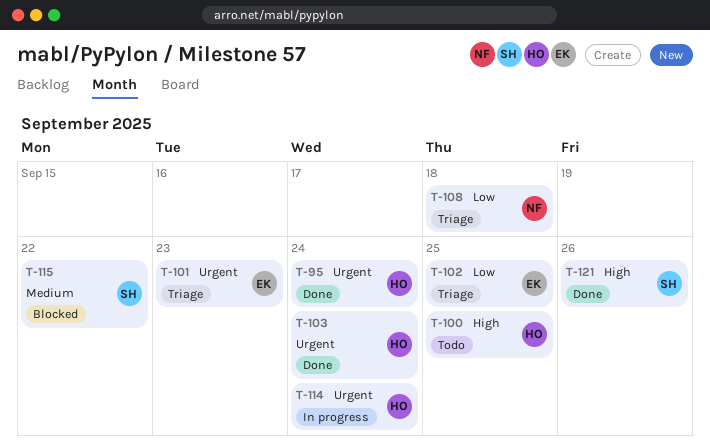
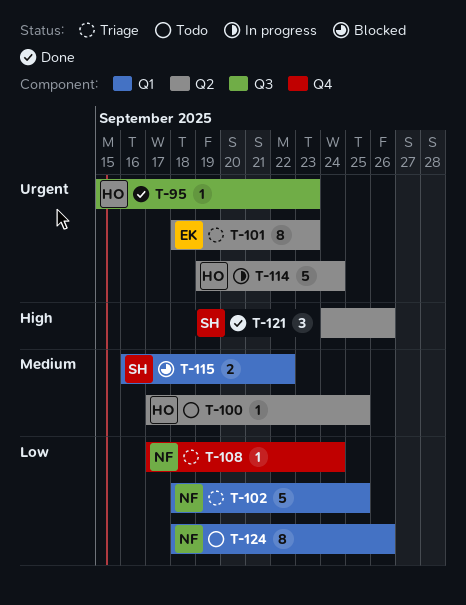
T-95, due: Sep 24 -> Sep 23
T-100, priority: High -> Medium
T-102, owner: EK -> NF
T-103: present -> none
T-108, due: Sep 18 -> Sep 24
T-124: none -> present

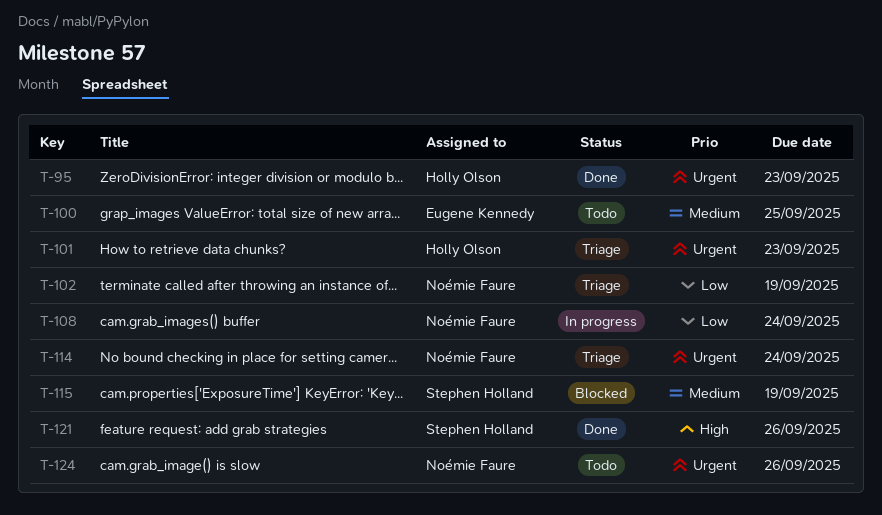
T-100, owner: Holly Olson -> Eugene Kennedy
T-101, owner: Eugene Kennedy -> Holly Olson
T-102, due: Sep 25 -> Sep 19
T-108, status: Triage -> In progress
T-114, status: In progress -> Triage
T-114, owner: Holly Olson -> Noémie Faure
T-115, due: Sep 22 -> Sep 19
T-124, priority: Low -> Urgent

